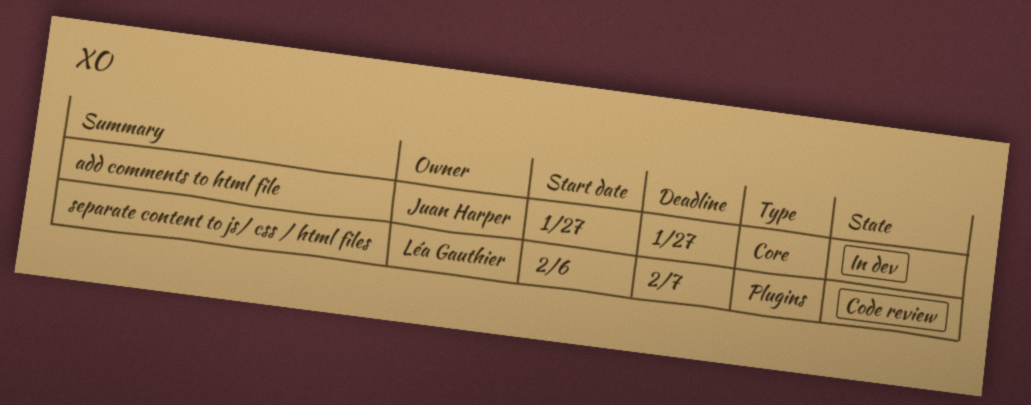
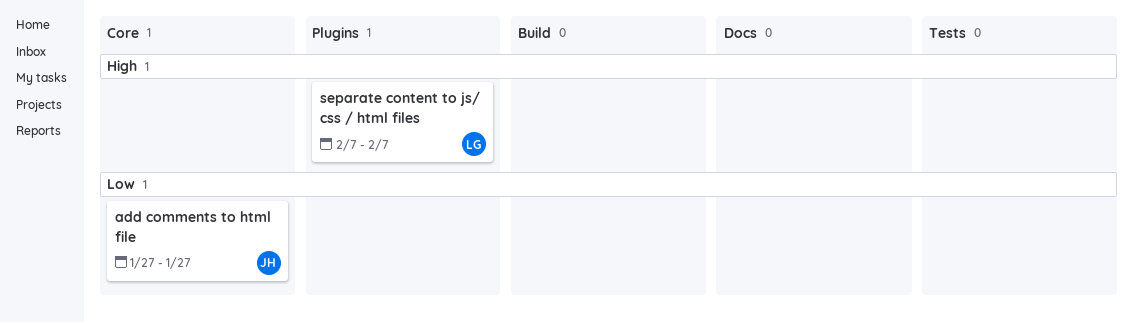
separate content to js/ css / html files, start: Feb 6 -> Feb 7

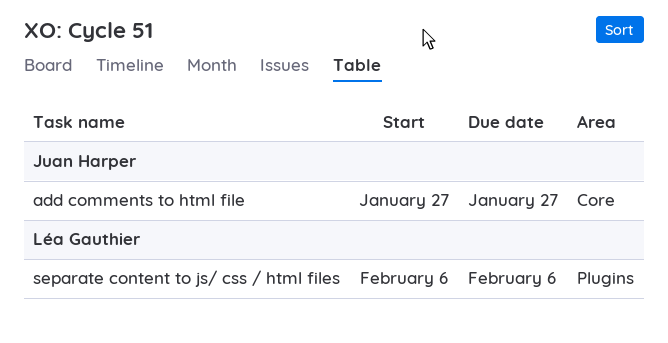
separate content to js/ css / html files, start: Feb 7 -> Feb 6
separate content to js/ css / html files, due: Feb 7 -> Feb 6

